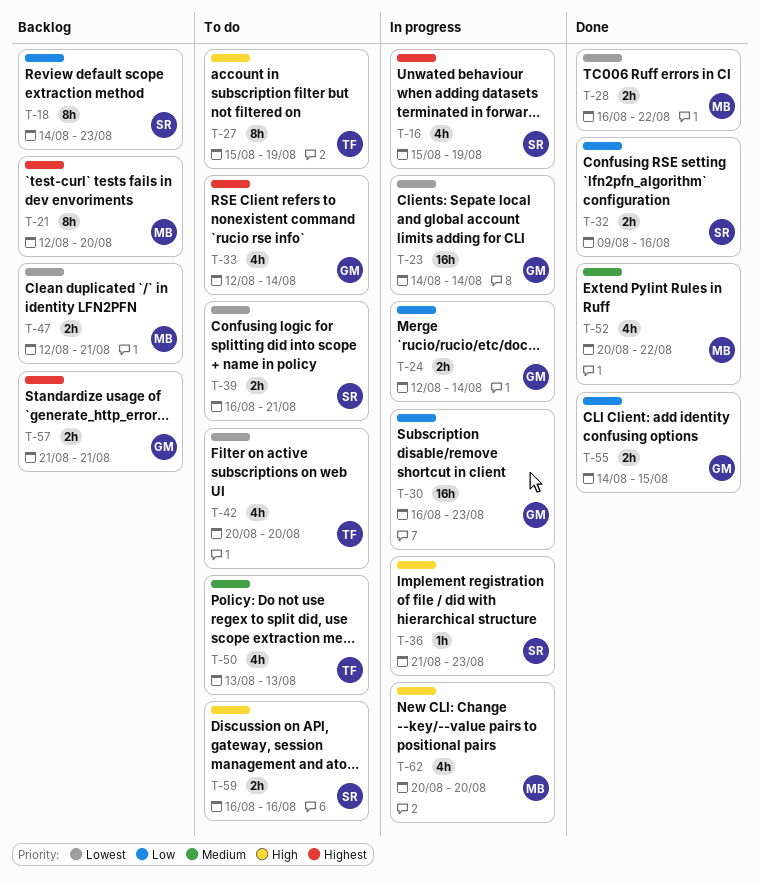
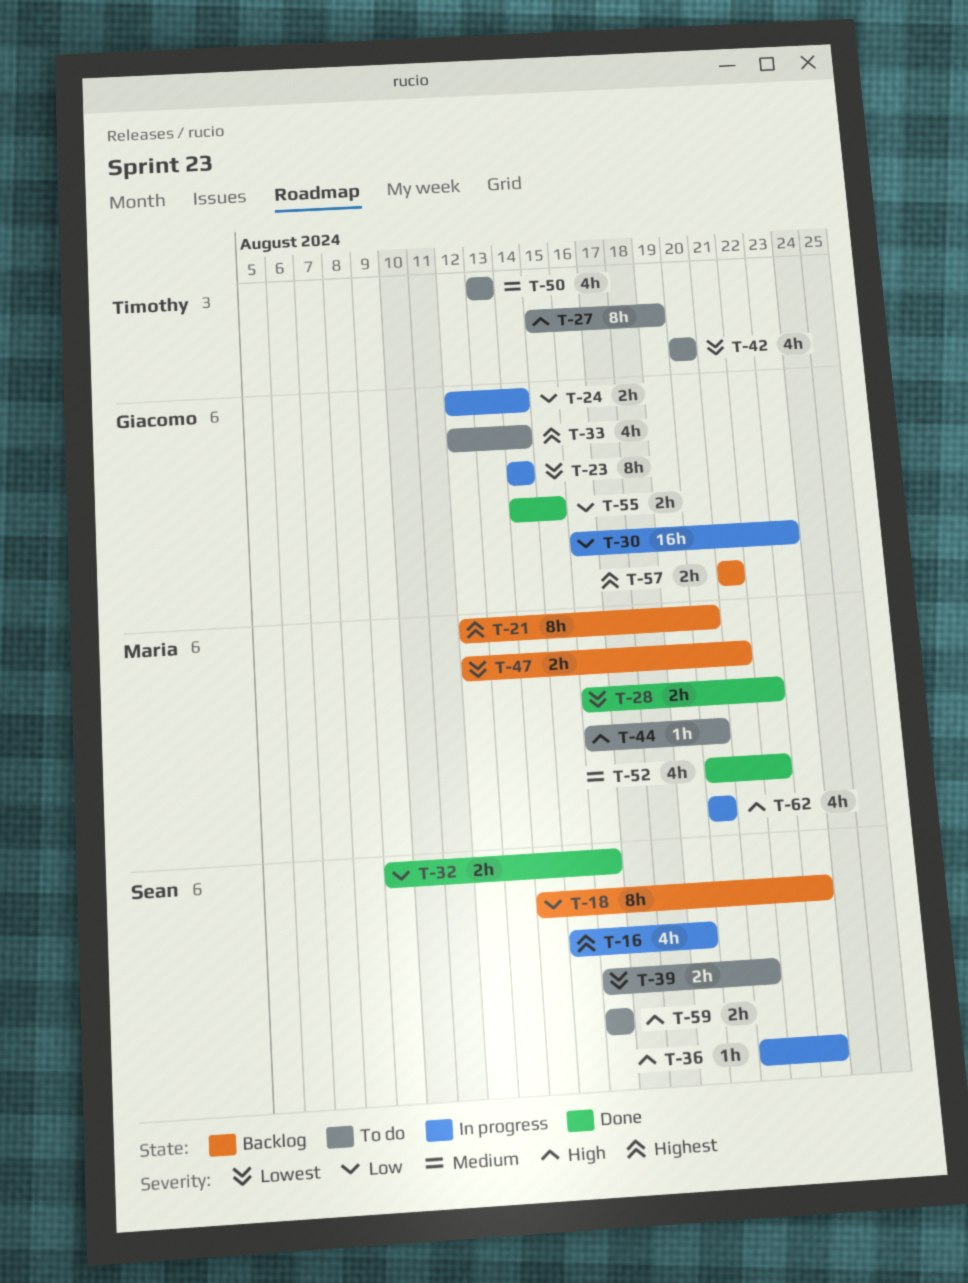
T-23, estimate: 16h -> 8h
T-44: none -> present

